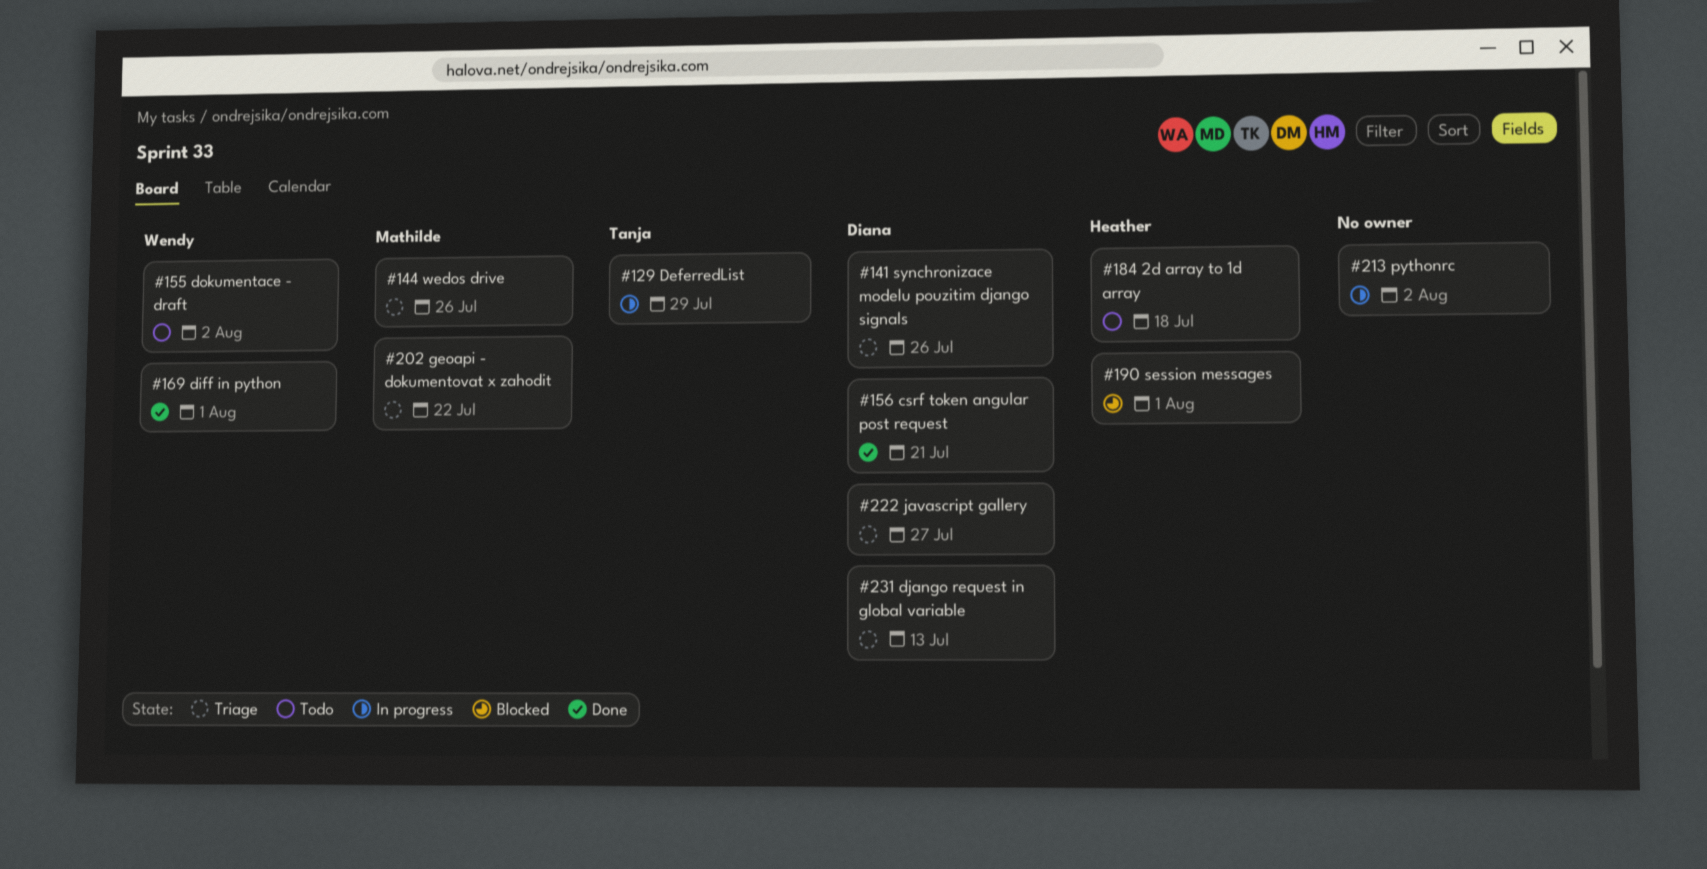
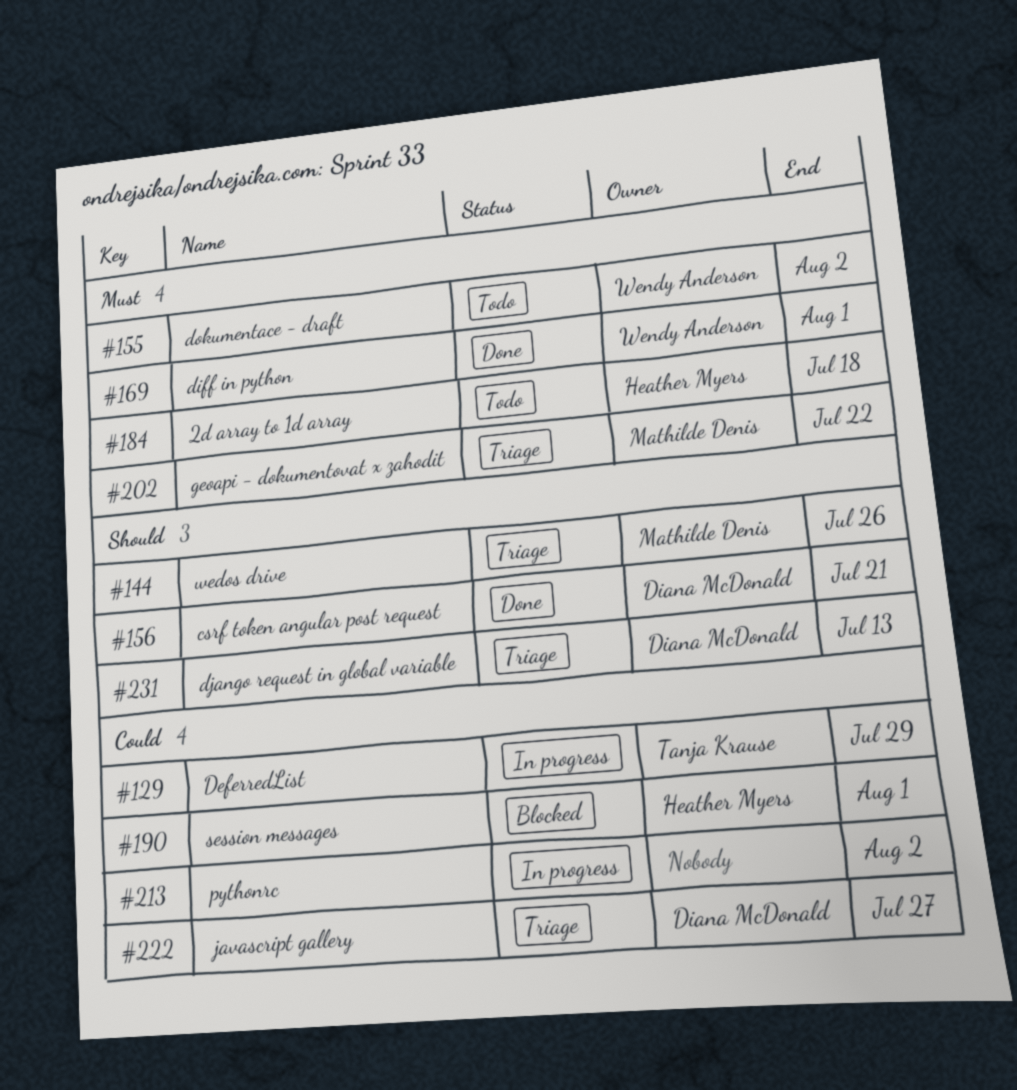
#141: present -> none

